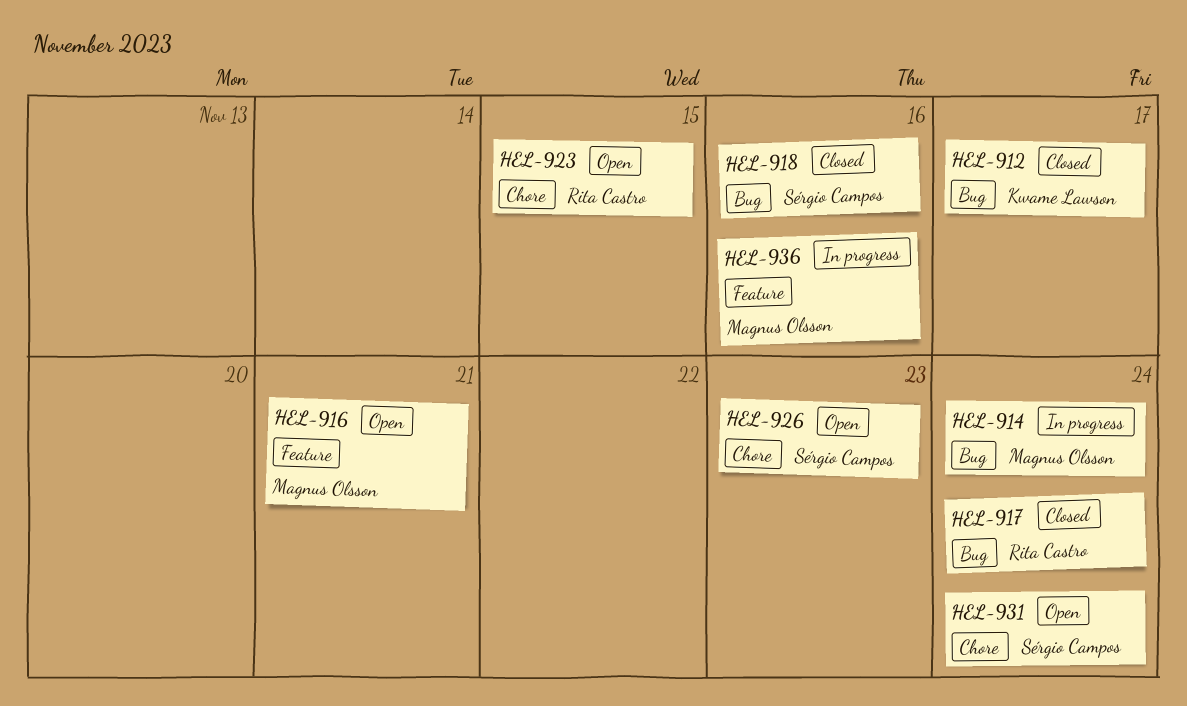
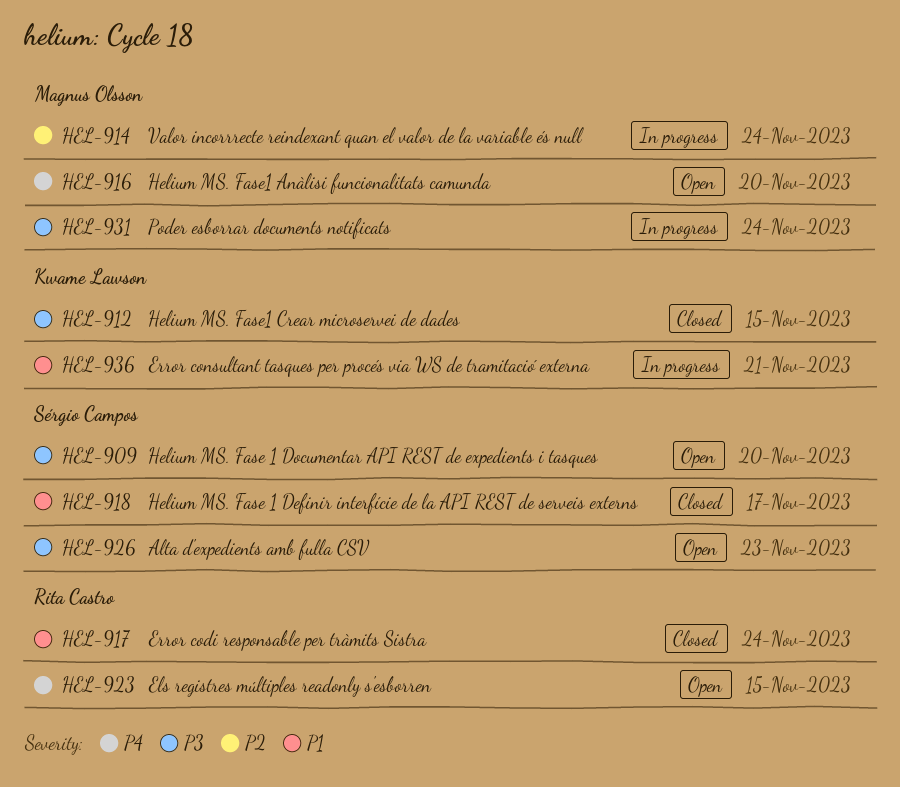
HEL-909: none -> present
HEL-912, due: Nov 17 -> Nov 15
HEL-916, due: Nov 21 -> Nov 20
HEL-918, due: Nov 16 -> Nov 17
HEL-931, status: Open -> In progress
HEL-931, owner: Sérgio Campos -> Magnus Olsson
HEL-936, owner: Magnus Olsson -> Kwame Lawson
HEL-936, due: Nov 16 -> Nov 21

